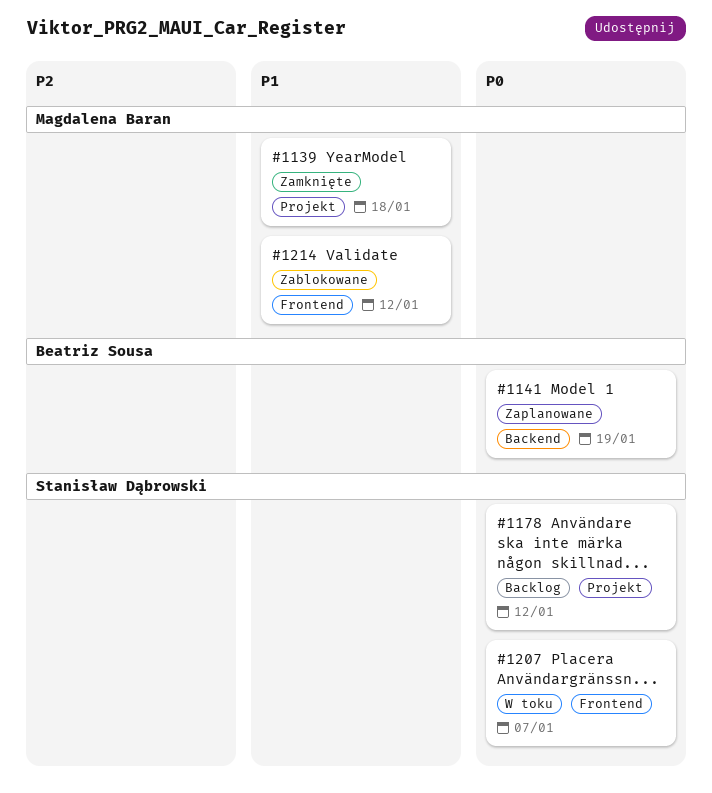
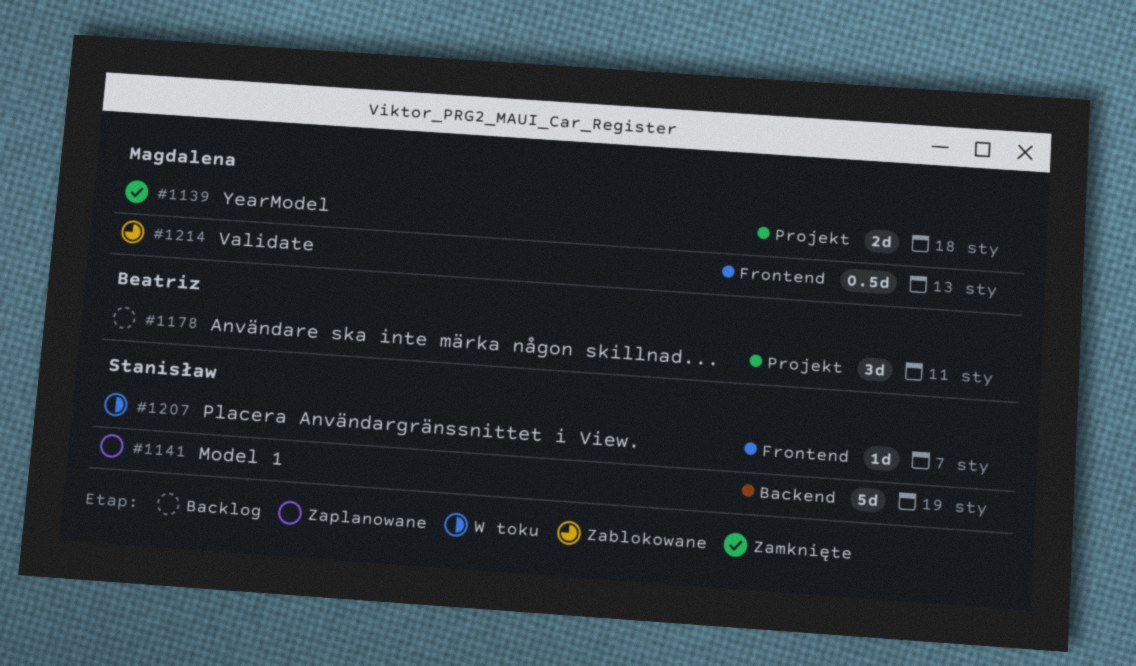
#1141, owner: Beatriz Sousa -> Stanisław Dąbrowski
#1178, owner: Stanisław Dąbrowski -> Beatriz Sousa
#1178, due: Jan 12 -> Jan 11
#1214, due: Jan 12 -> Jan 13

